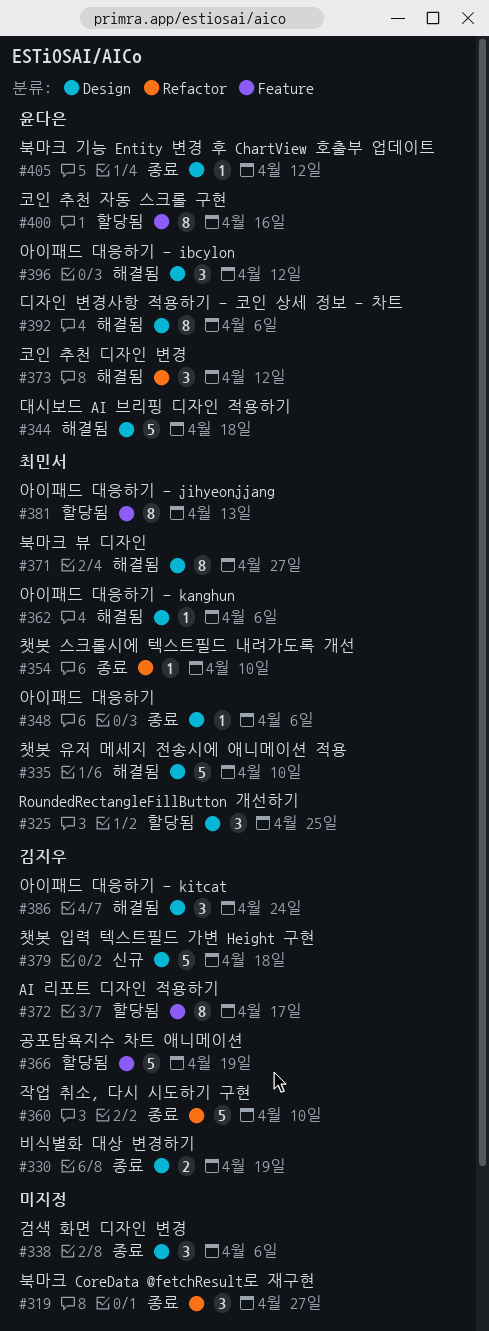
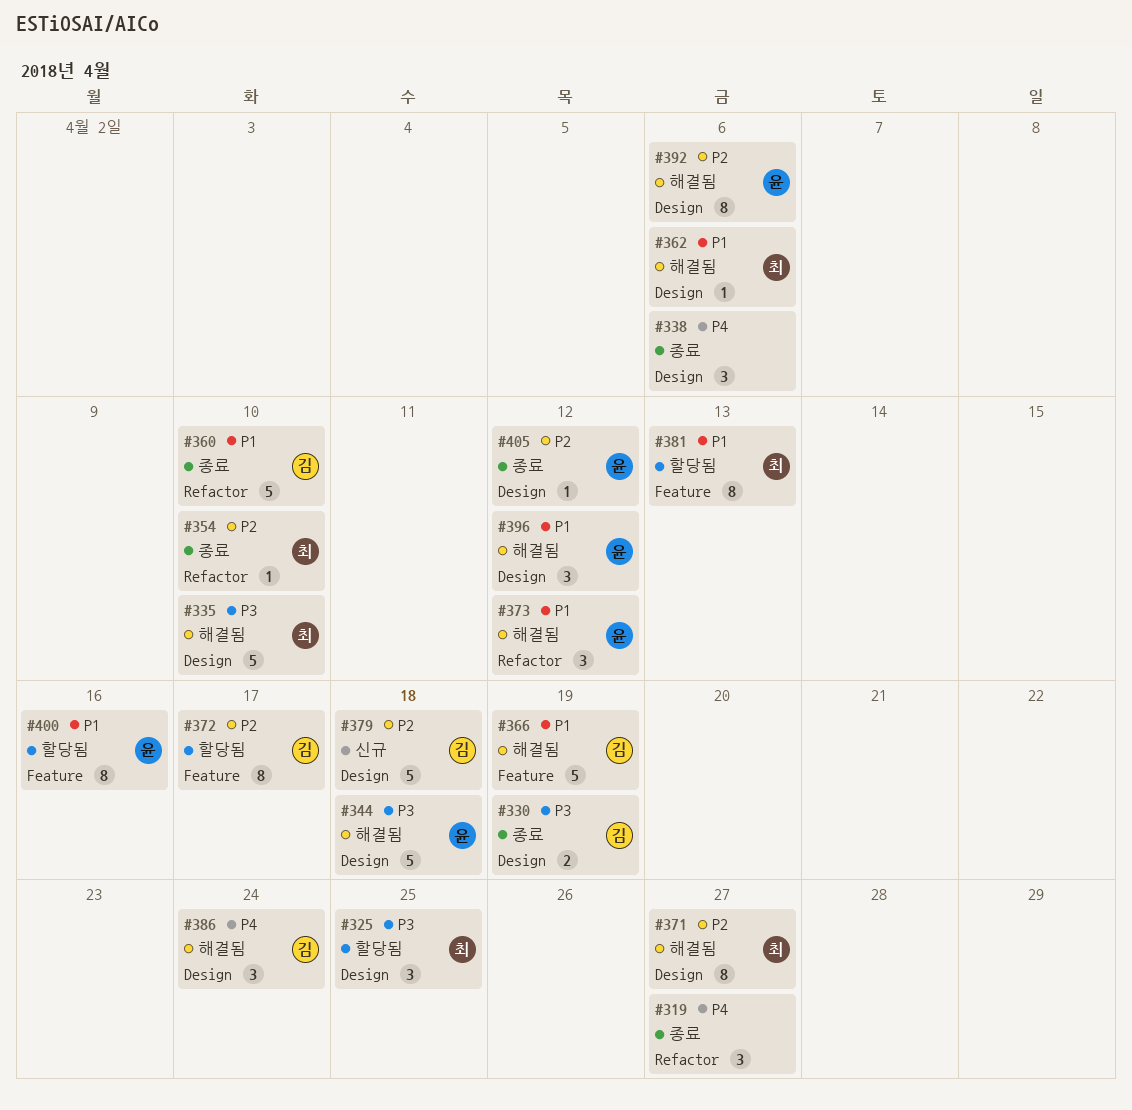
#348: present -> none
#366, status: 할당됨 -> 해결됨

